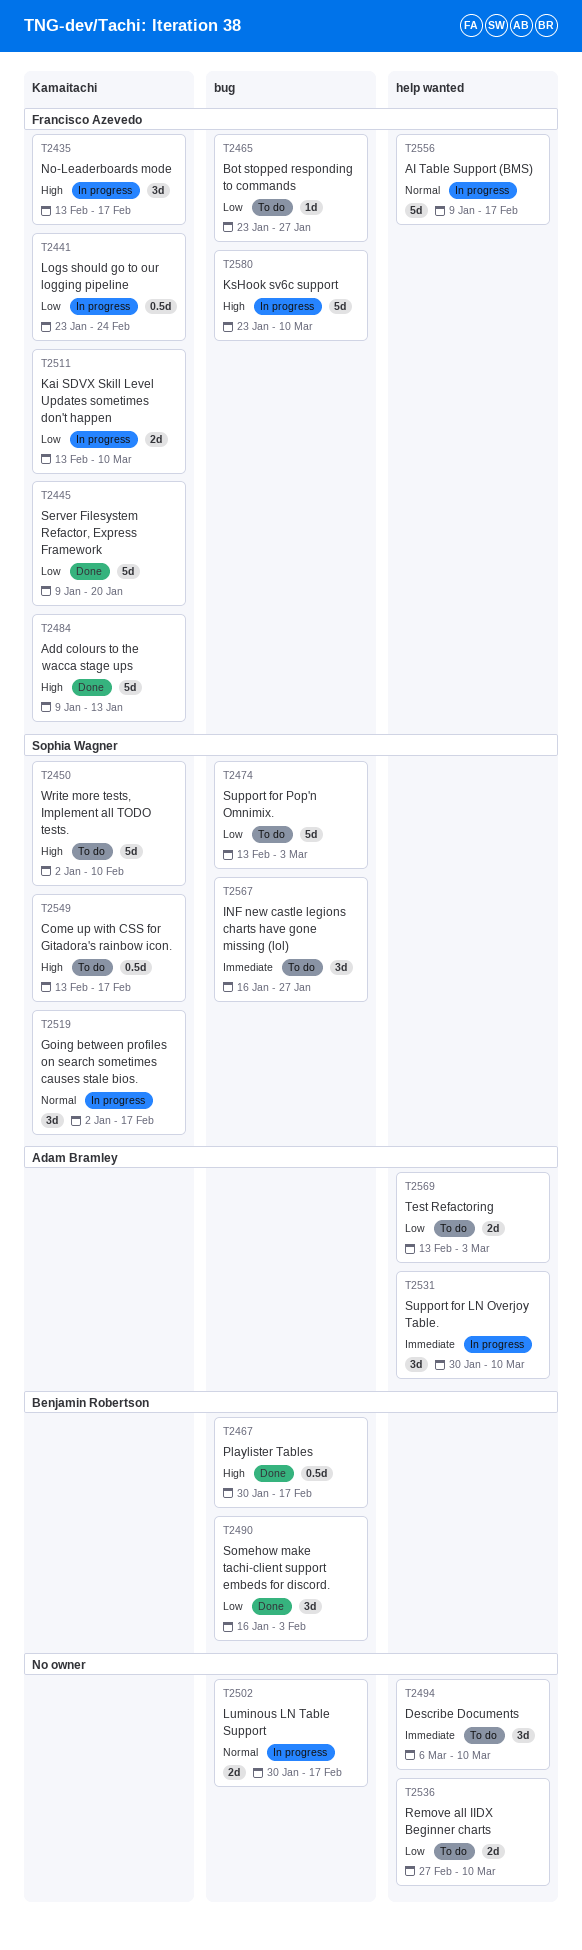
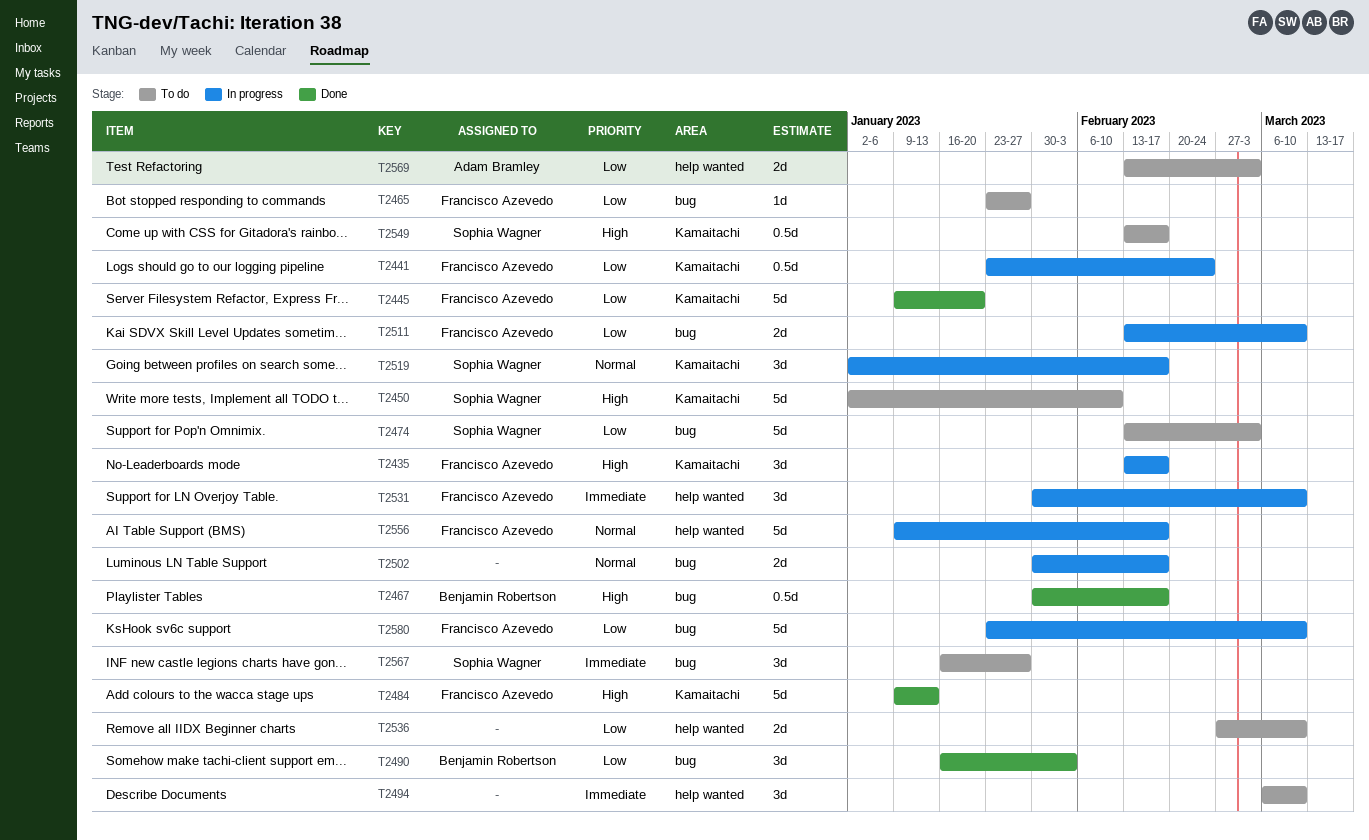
T2511, label: Kamaitachi -> bug
T2531, owner: Adam Bramley -> Francisco Azevedo
T2580, priority: High -> Low

